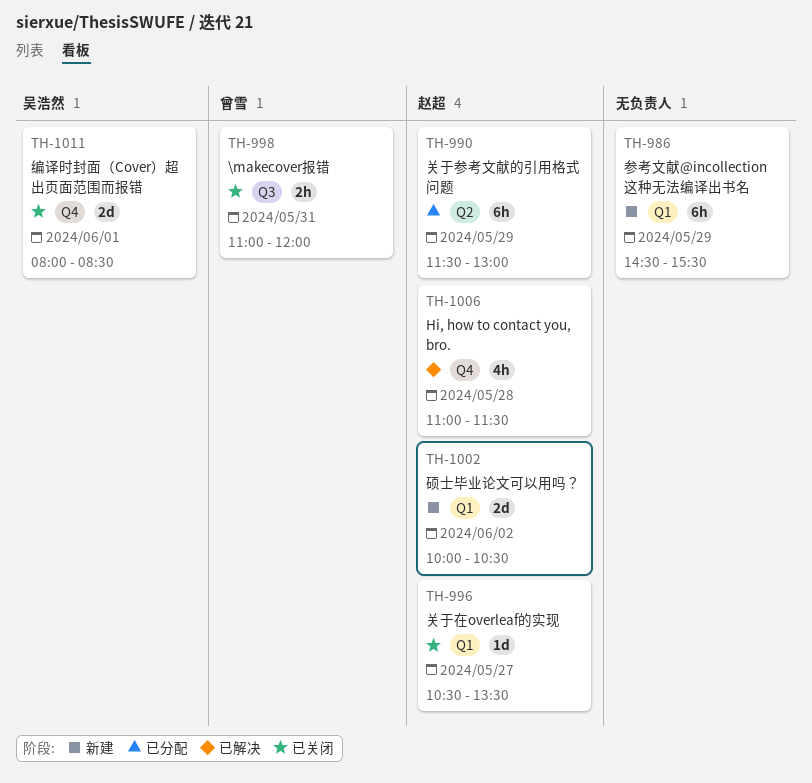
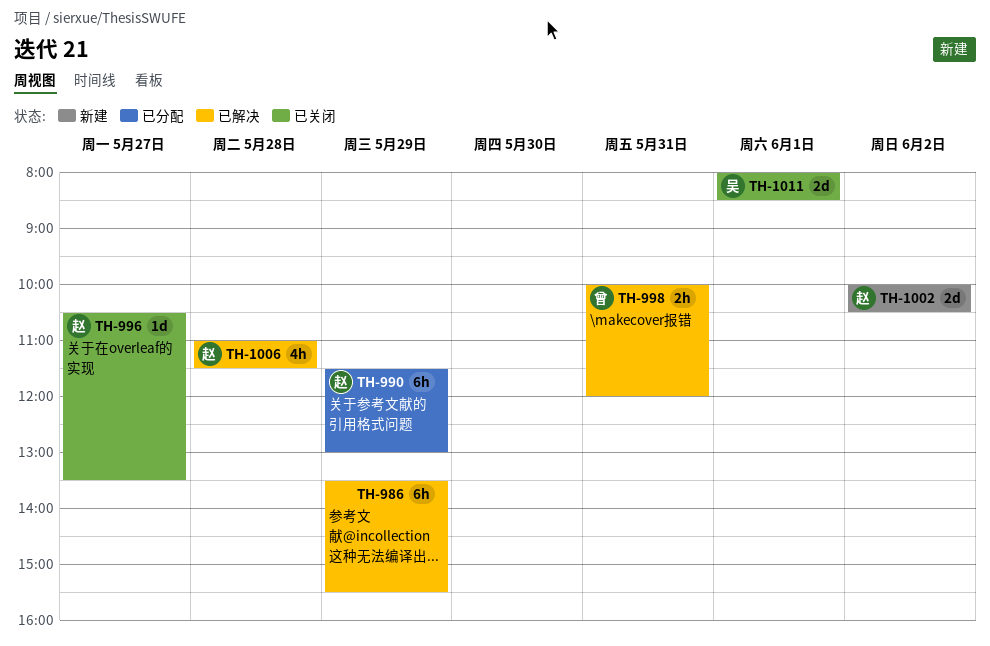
TH-986, status: 新建 -> 已解决
TH-986, begins: 14:30 -> 13:30
TH-998, status: 已关闭 -> 已解决
TH-998, begins: 11:00 -> 10:00

